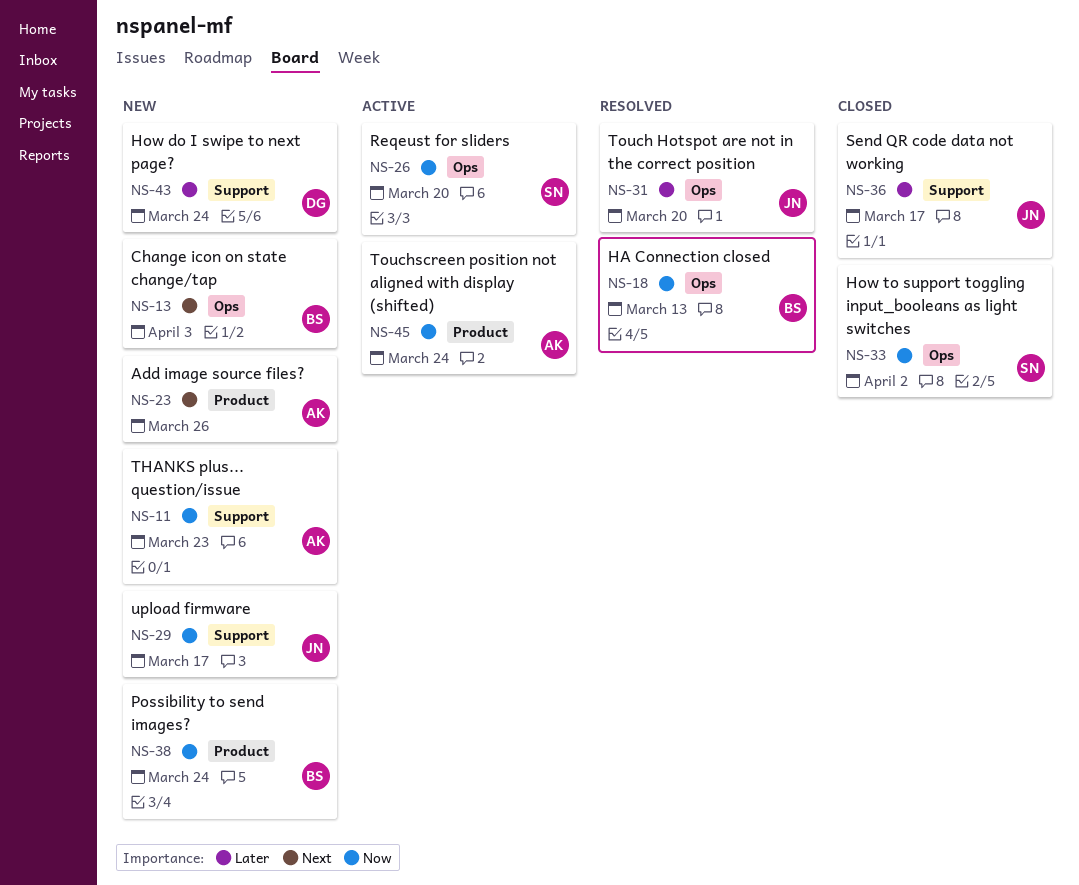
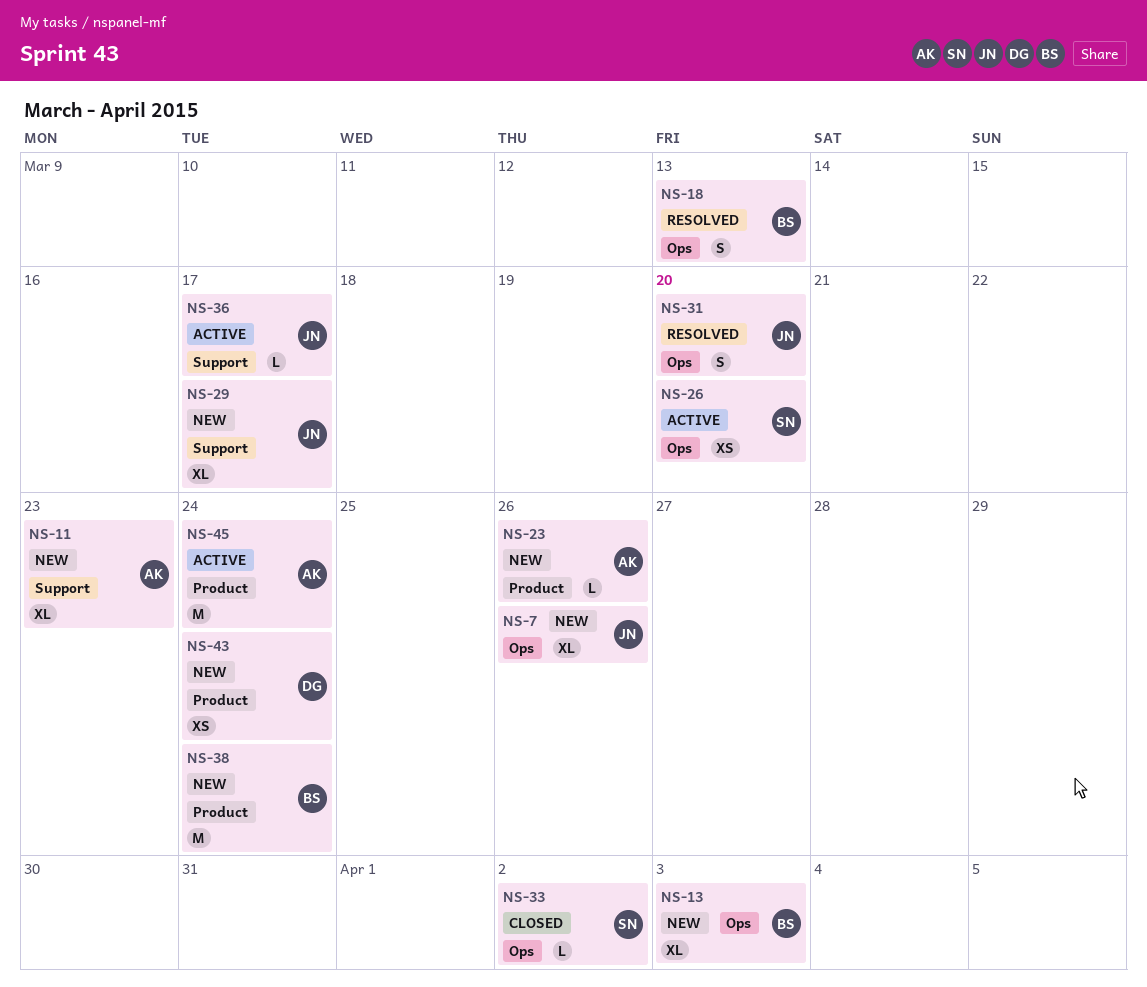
NS-7: none -> present
NS-36, status: Closed -> Active
NS-43, label: Support -> Product

